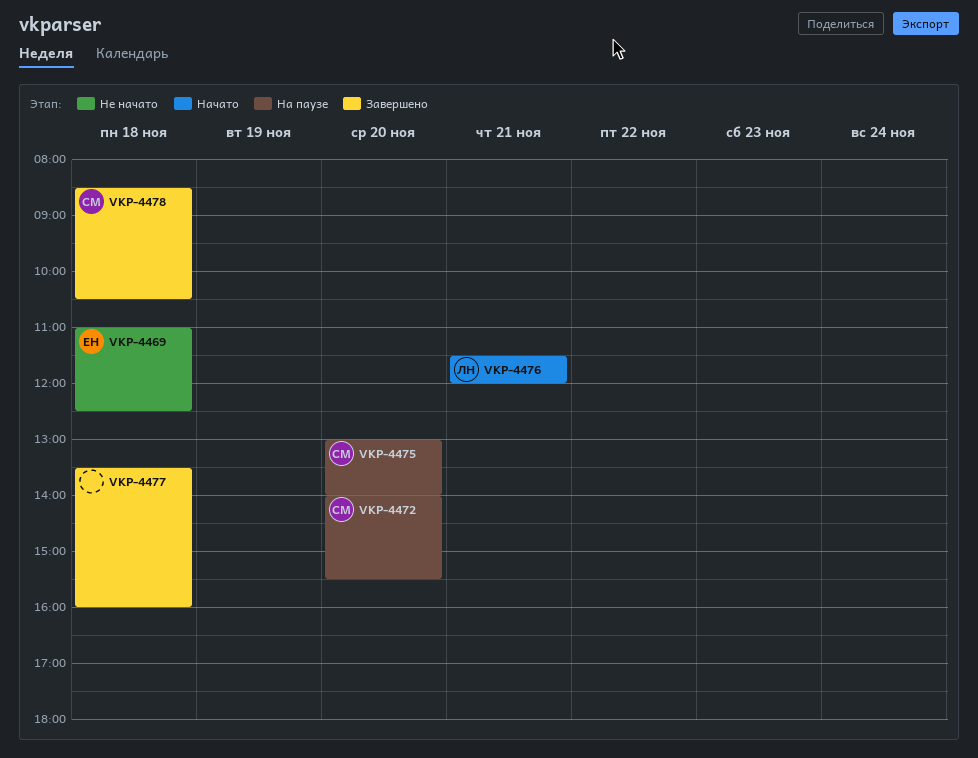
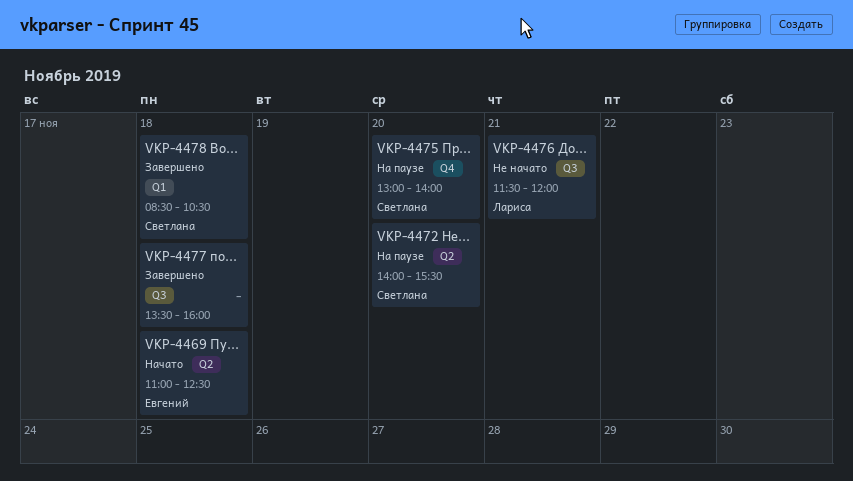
VKP-4469, status: Не начато -> Начато
VKP-4476, status: Начато -> Не начато

